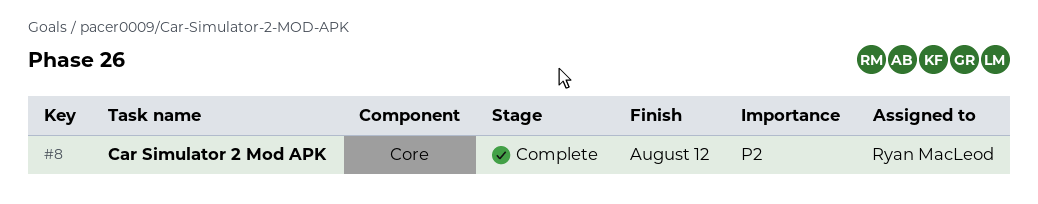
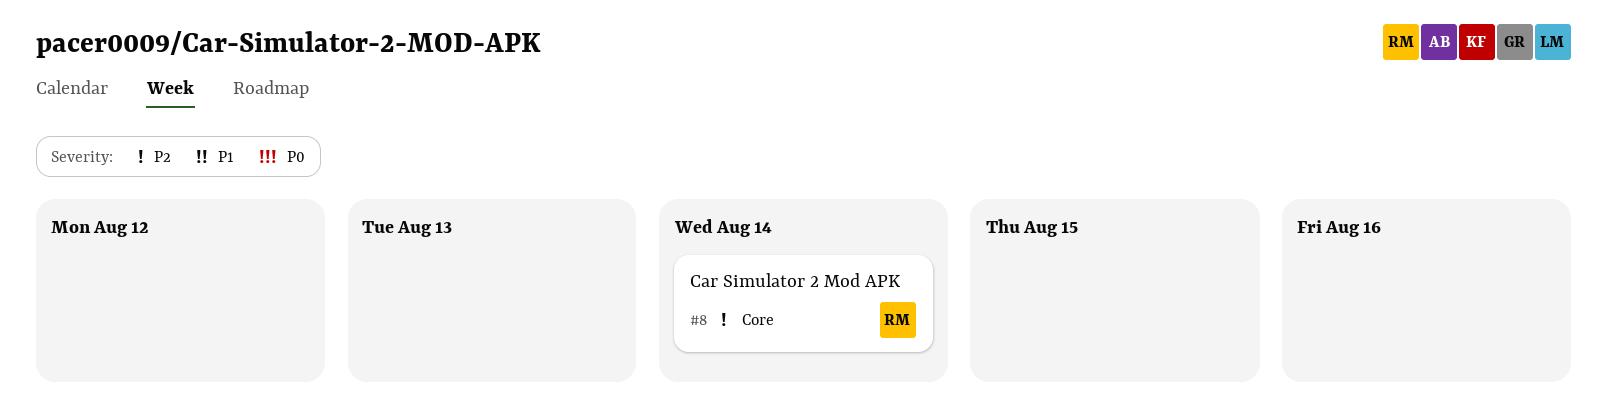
#8, due: Aug 12 -> Aug 14

